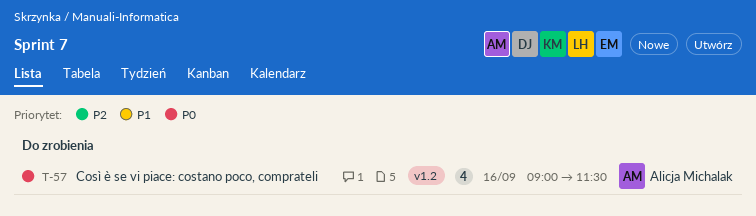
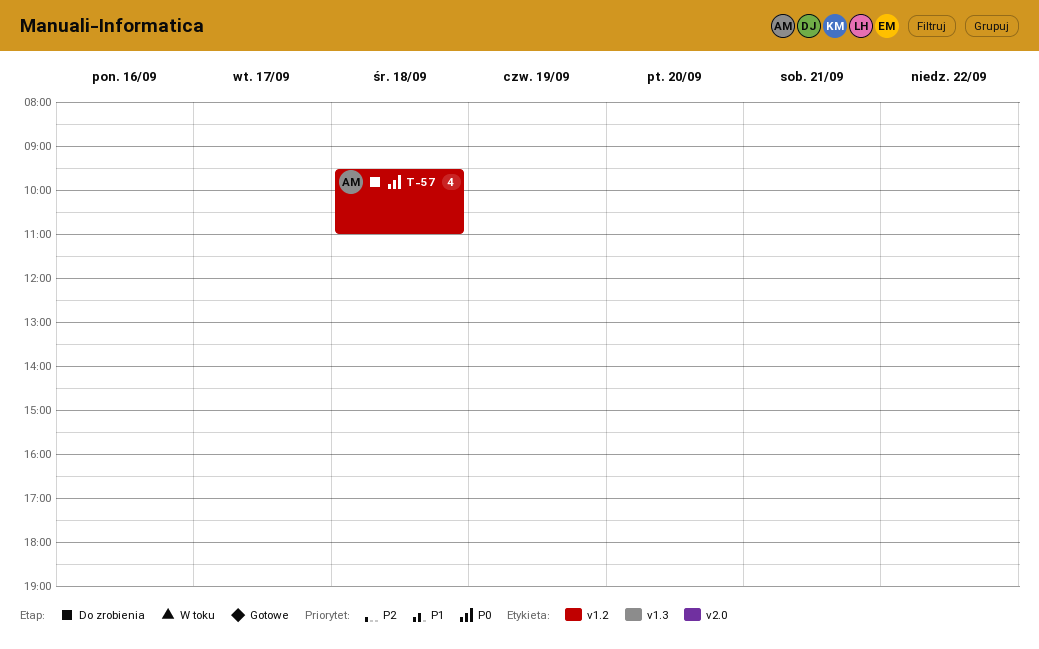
T-57, day: Sep 16 -> Sep 18
T-57, begins: 09:00 -> 09:30
T-57, ends: 11:30 -> 11:00

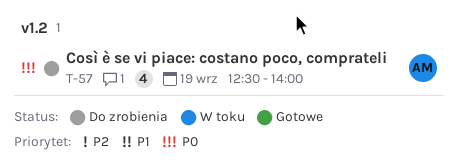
T-57, day: Sep 18 -> Sep 19
T-57, begins: 09:30 -> 12:30
T-57, ends: 11:00 -> 14:00

